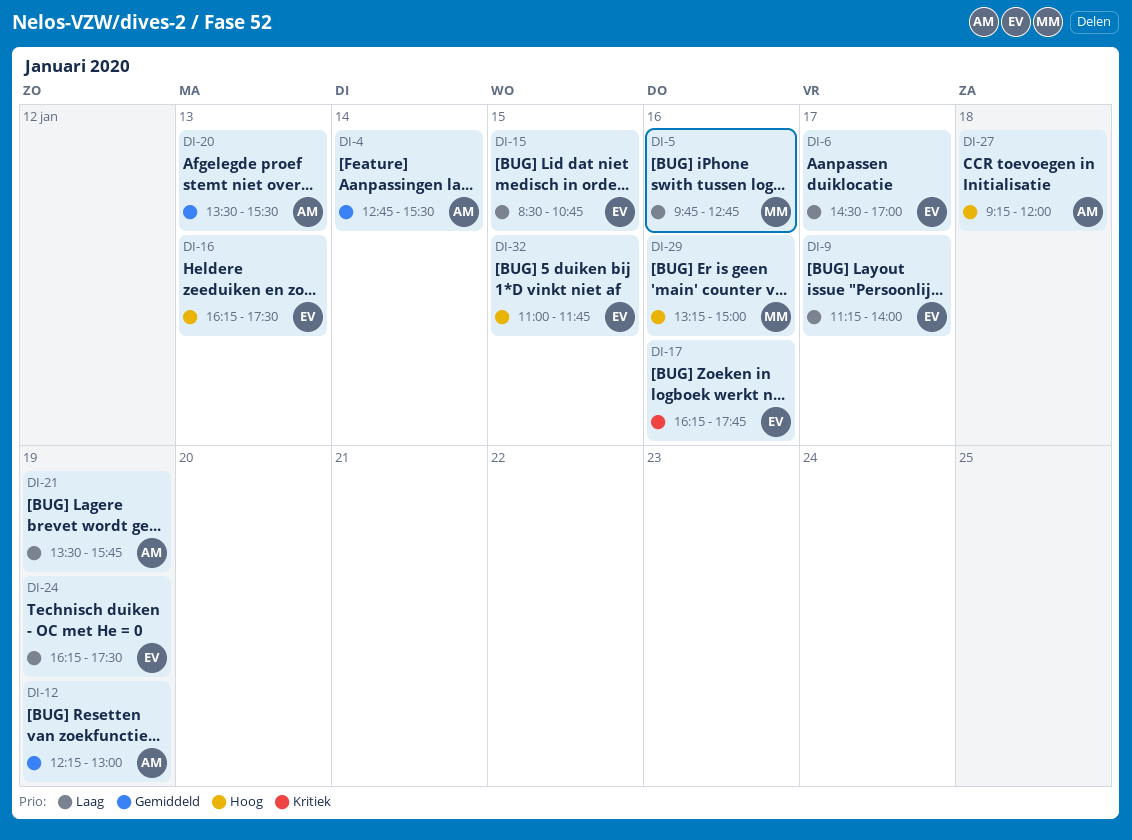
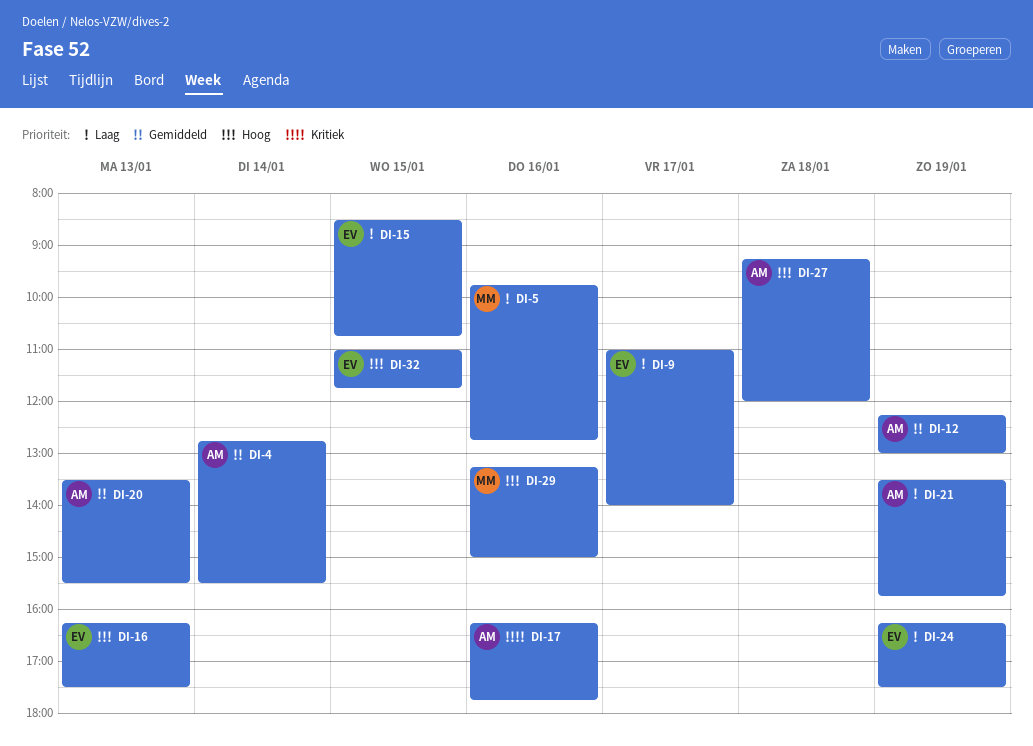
DI-6: present -> none
DI-9, begins: 11:15 -> 11:00
DI-17, owner: EV -> AM

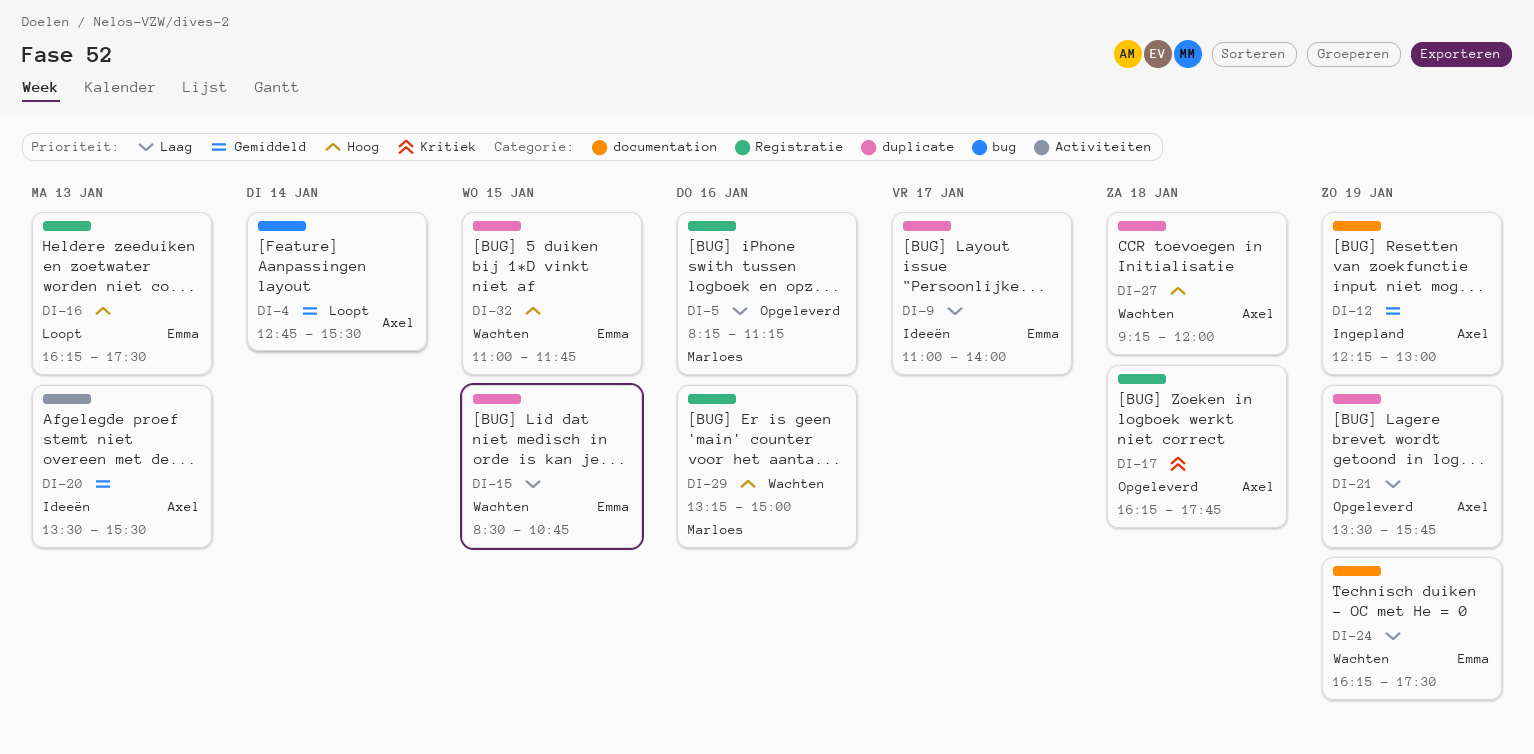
DI-5, begins: 09:45 -> 08:15
DI-5, ends: 12:45 -> 11:15
DI-17, day: Jan 16 -> Jan 18

